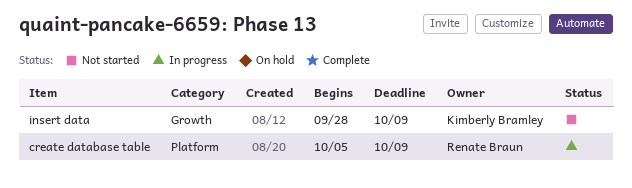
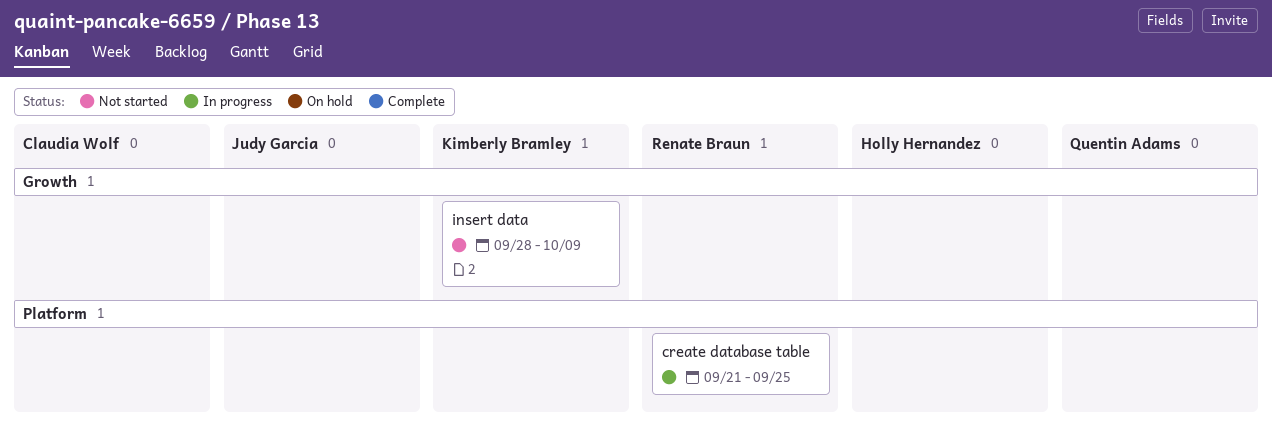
create database table, start: Oct 5 -> Sep 21
create database table, due: Oct 9 -> Sep 25

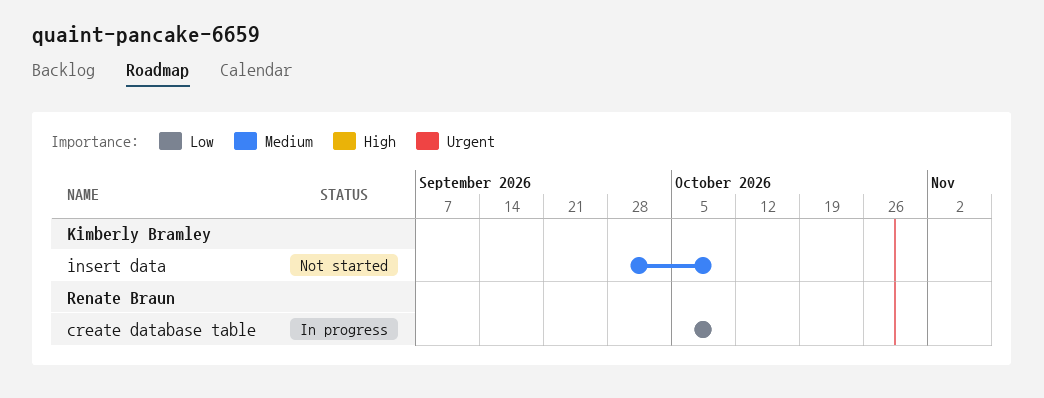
create database table, start: Sep 21 -> Oct 5
create database table, due: Sep 25 -> Oct 9

